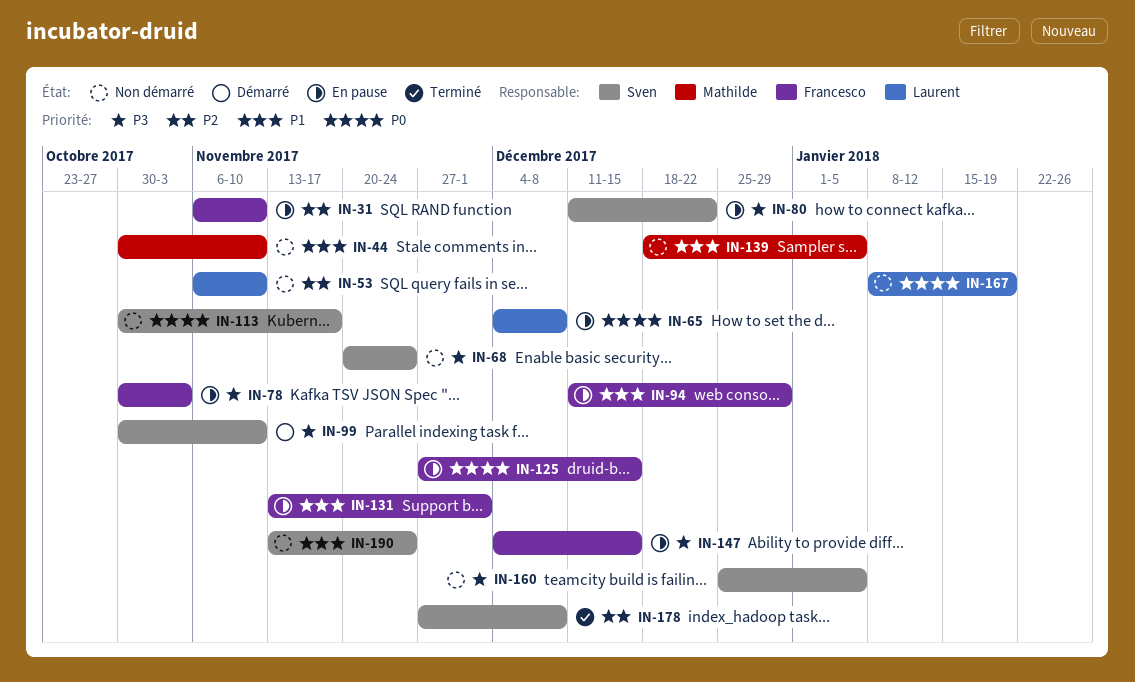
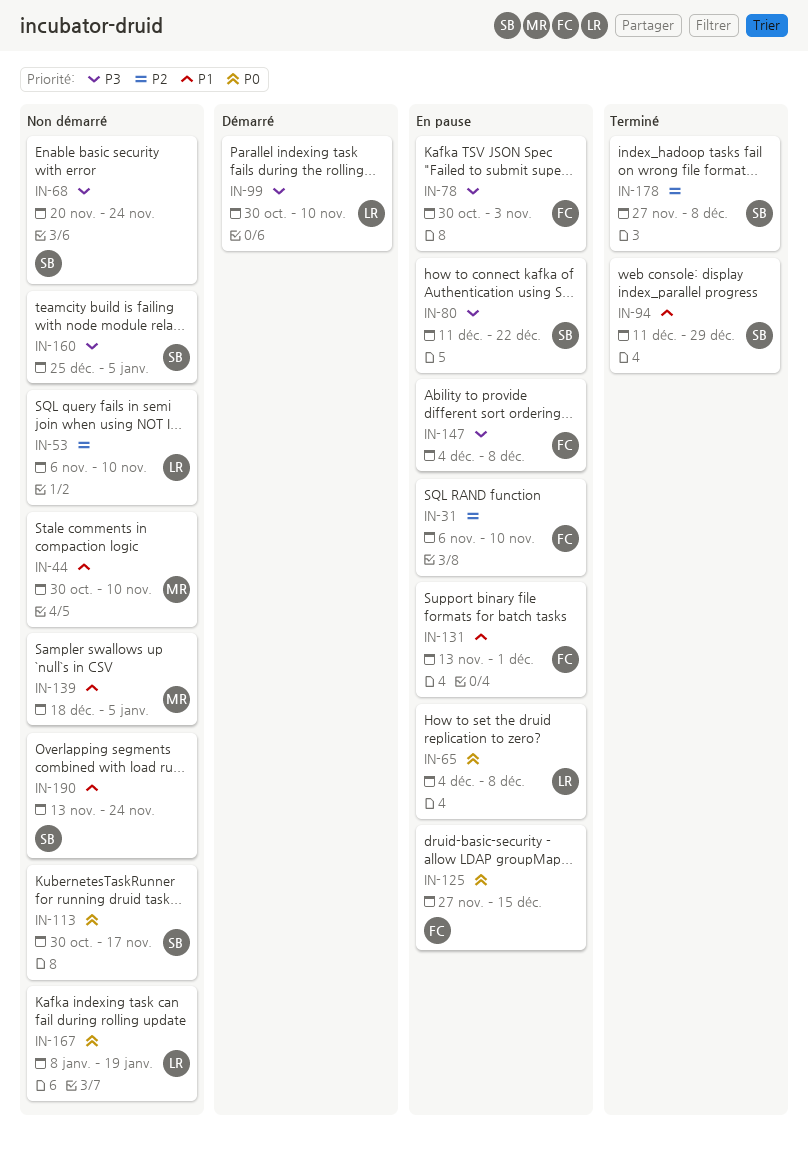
IN-94, status: En pause -> Terminé
IN-94, owner: Francesco -> Sven
IN-99, owner: Sven -> Laurent
IN-147, due: Dec 15 -> Dec 8

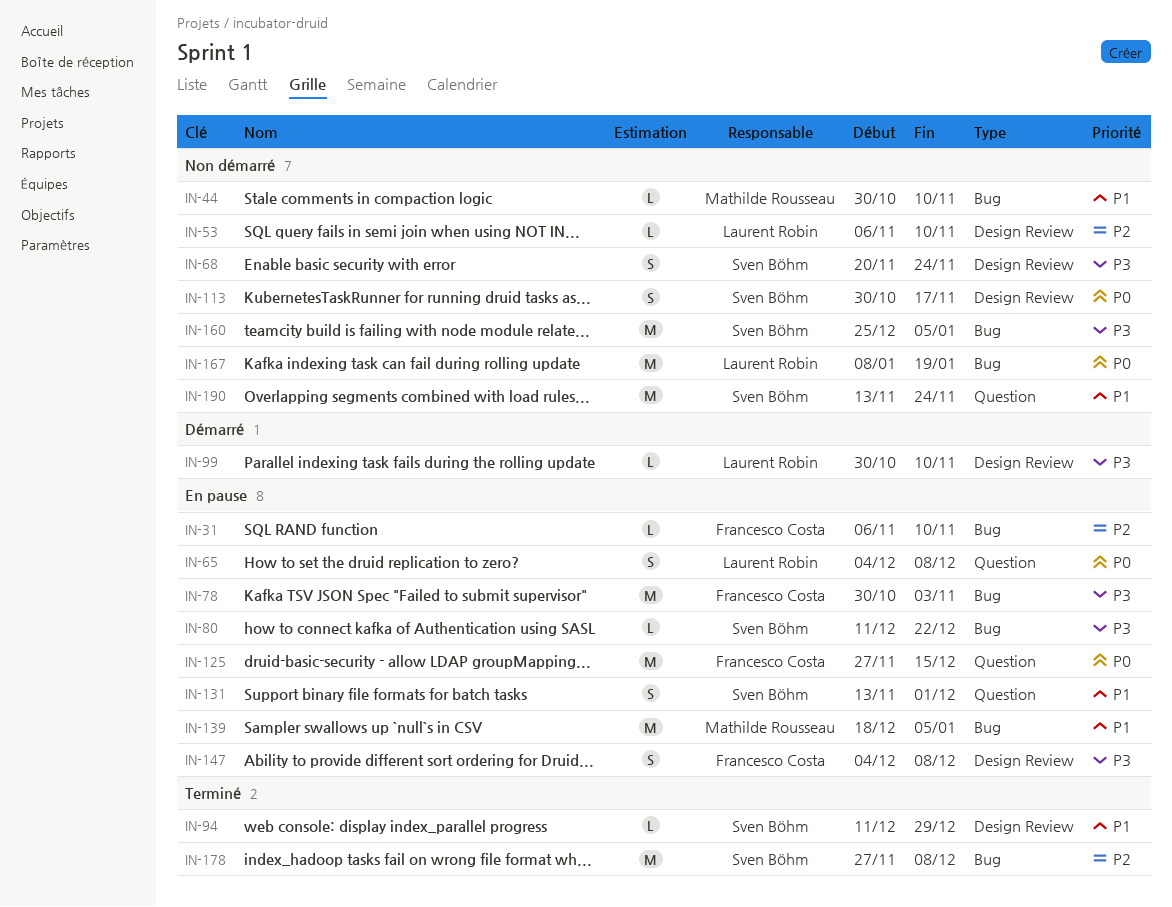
IN-131, owner: Francesco Costa -> Sven Böhm
IN-139, status: Non démarré -> En pause

